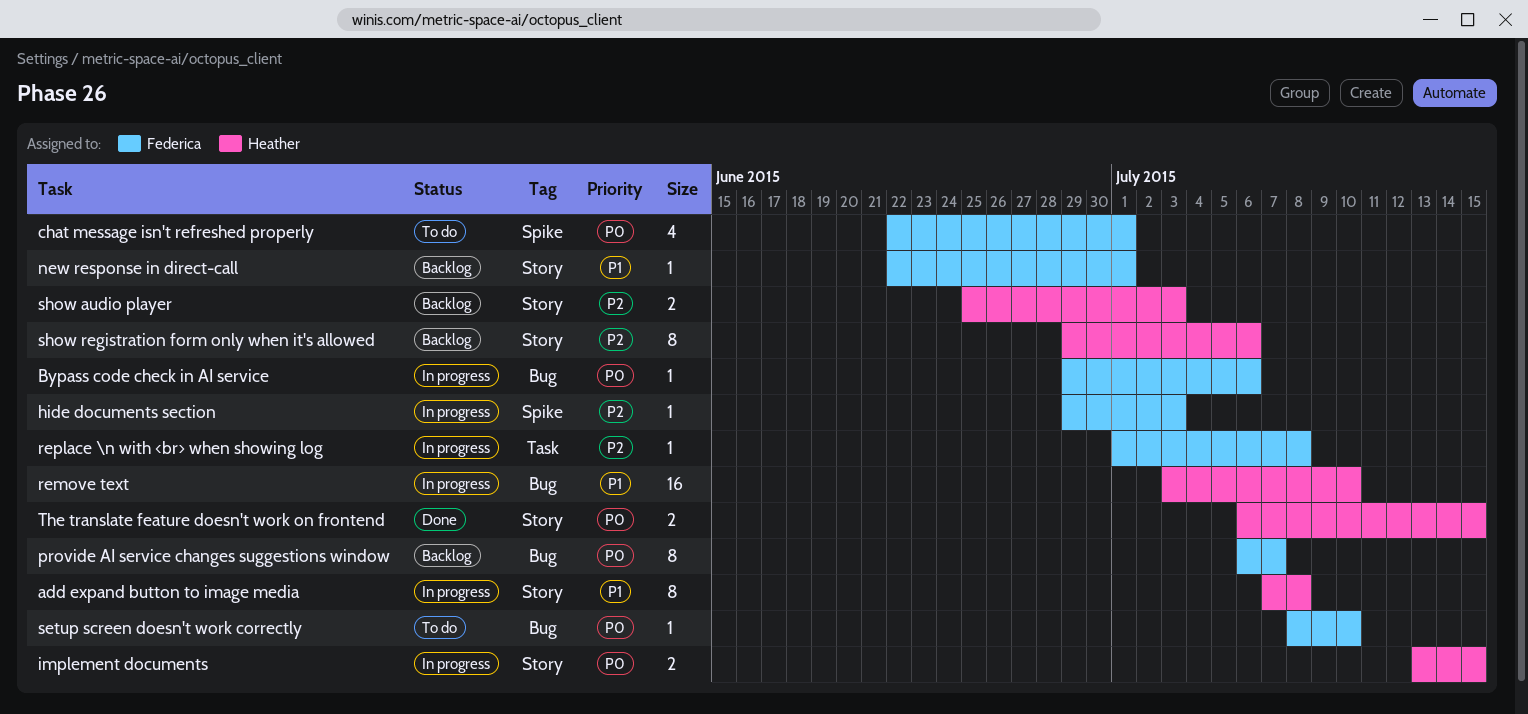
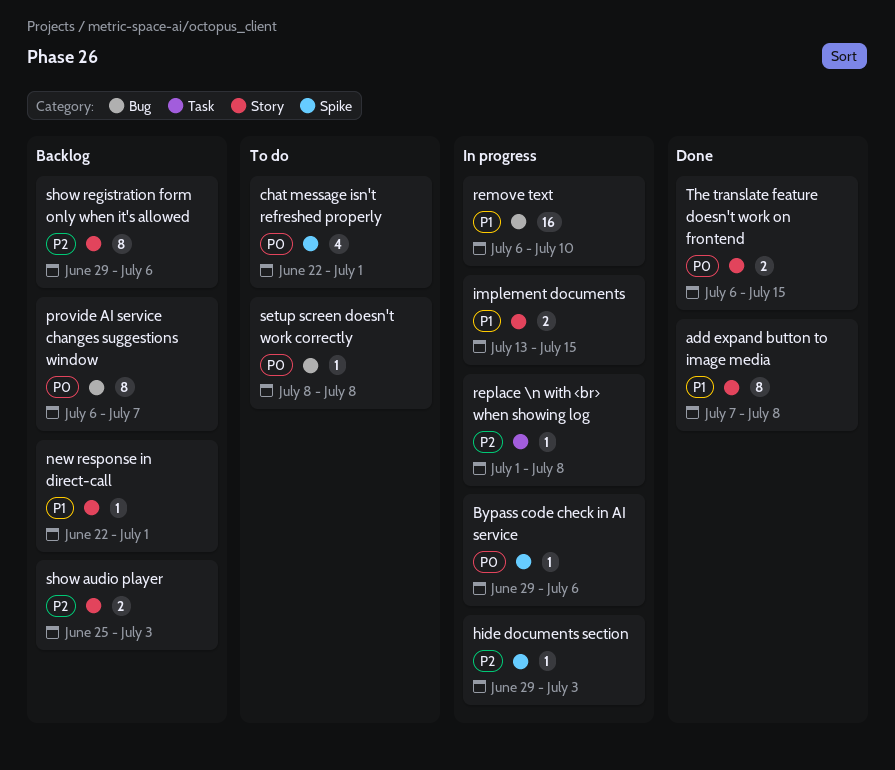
add expand button to image media, status: In progress -> Done
Bypass code check in AI service, label: Bug -> Spike
implement documents, priority: P0 -> P1
remove text, start: Jul 3 -> Jul 6
setup screen doesn't work correctly, due: Jul 10 -> Jul 8

